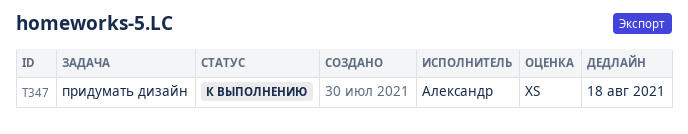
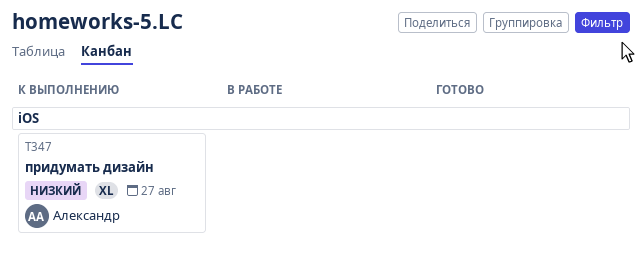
T347, estimate: XS -> XL
T347, due: Aug 18 -> Aug 27

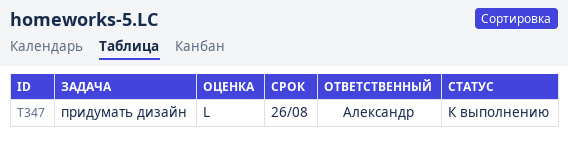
T347, estimate: XL -> L
T347, due: Aug 27 -> Aug 26

